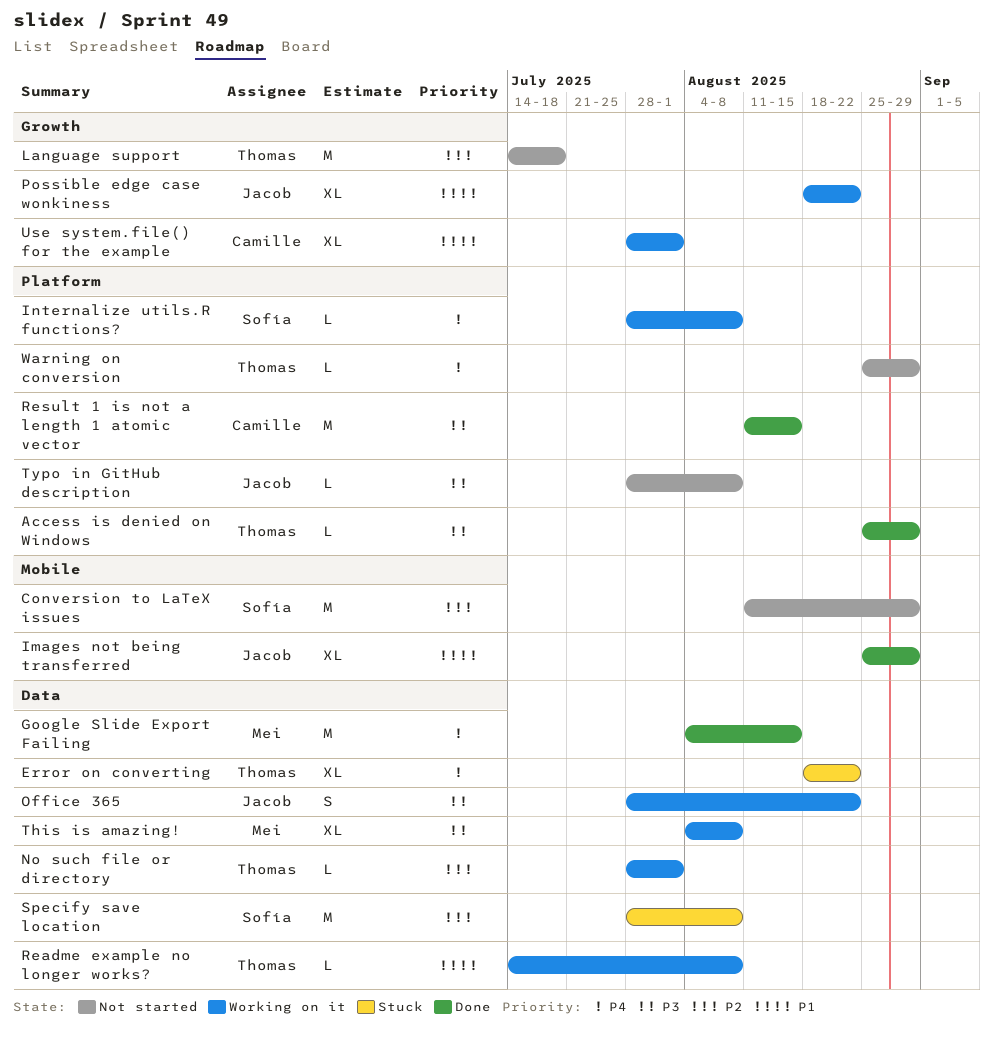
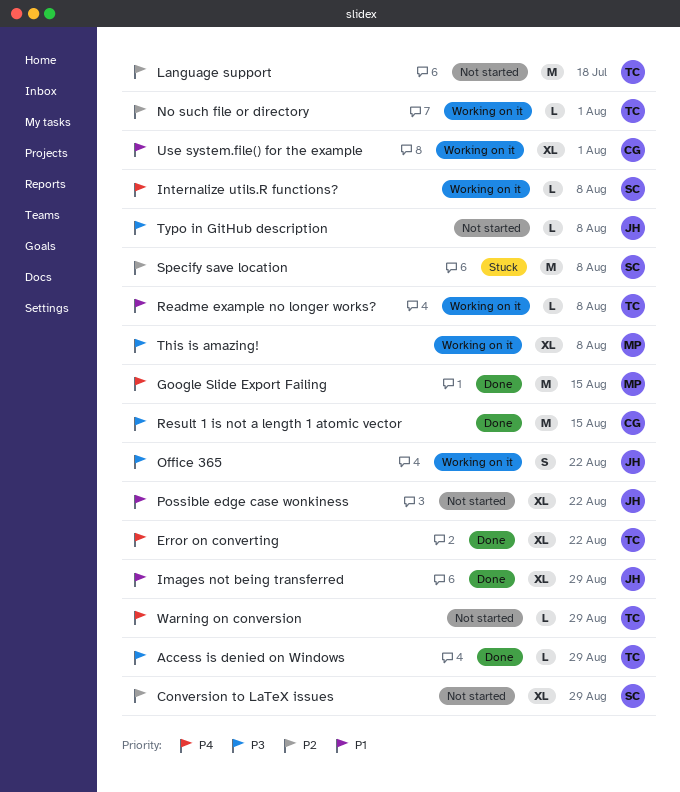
Conversion to LaTeX issues, estimate: M -> XL
Error on converting, status: Stuck -> Done
Possible edge case wonkiness, status: Working on it -> Not started

